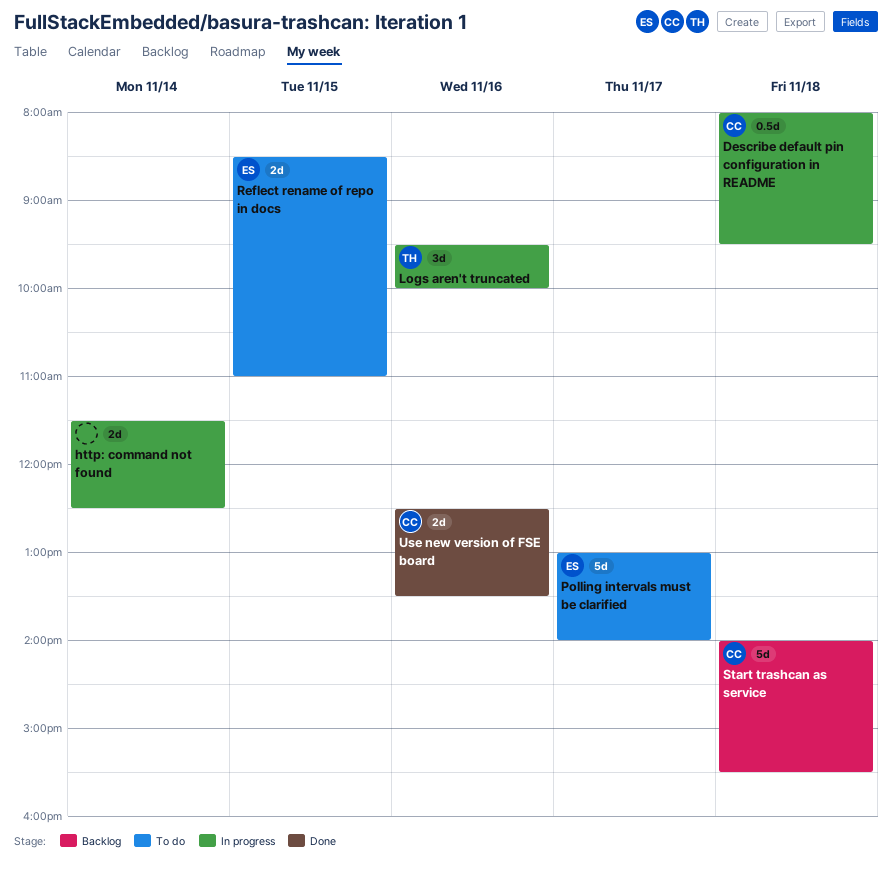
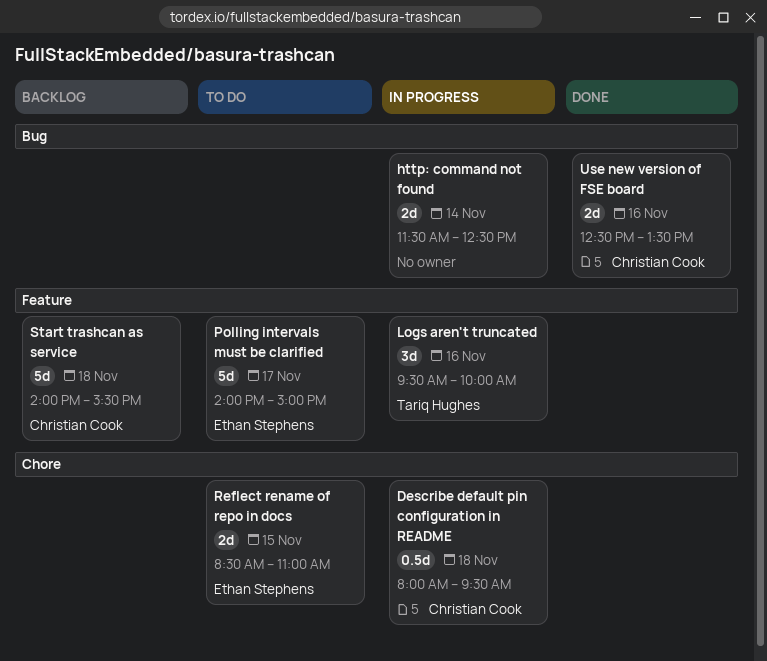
Polling intervals must be clarified, begins: 13:00 -> 14:00
Polling intervals must be clarified, ends: 14:00 -> 15:00

